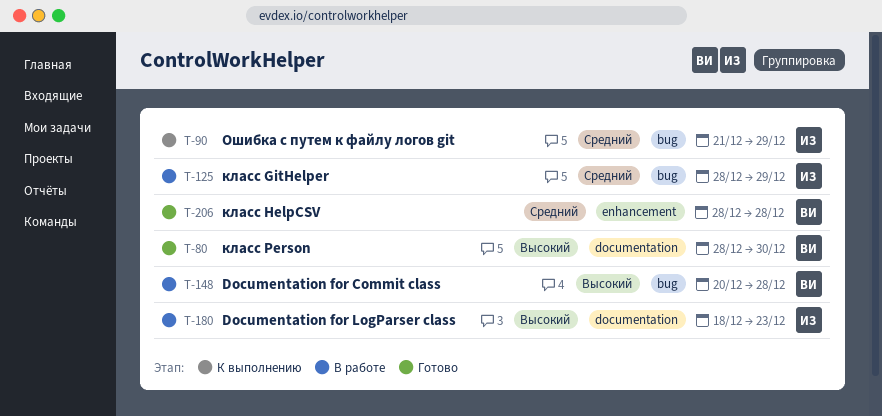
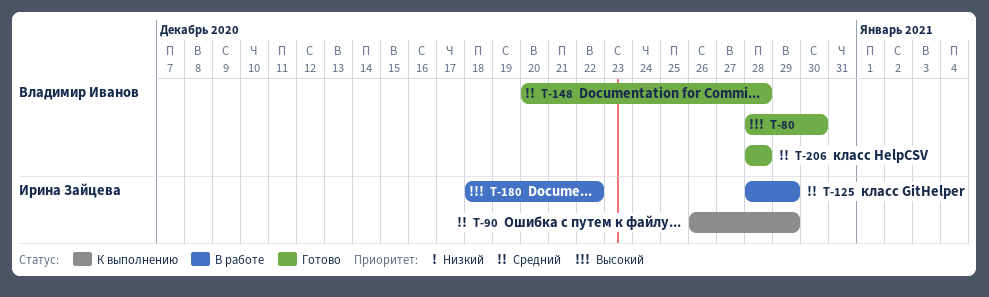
T-90, start: Dec 21 -> Dec 26
T-148, status: В работе -> Готово
T-148, priority: Высокий -> Средний
T-180, due: Dec 23 -> Dec 22

